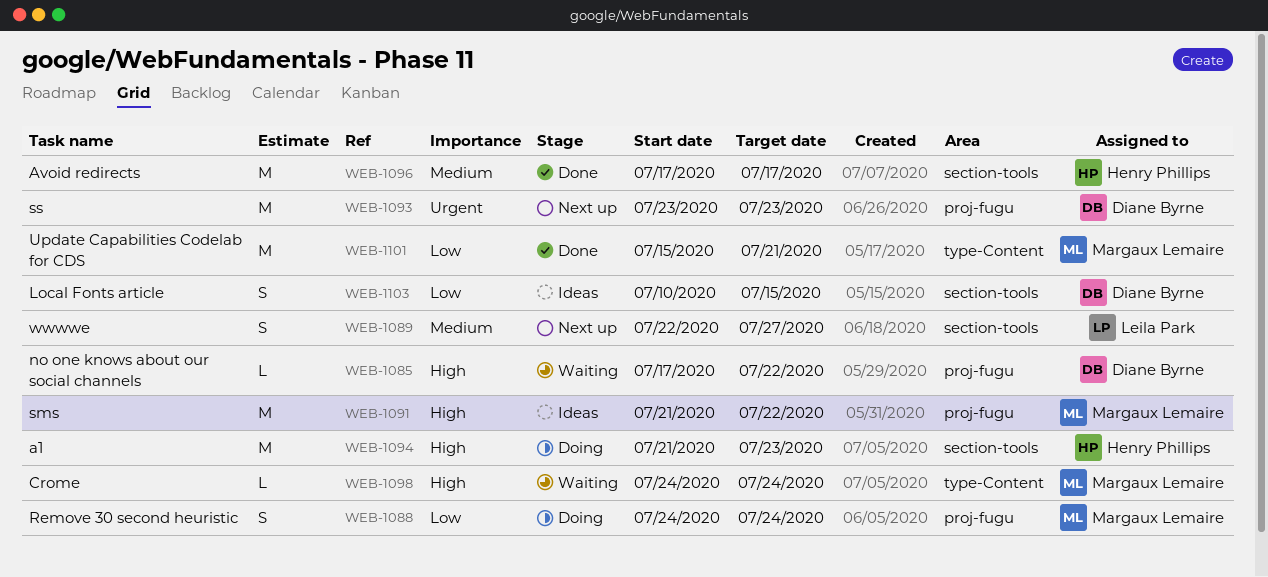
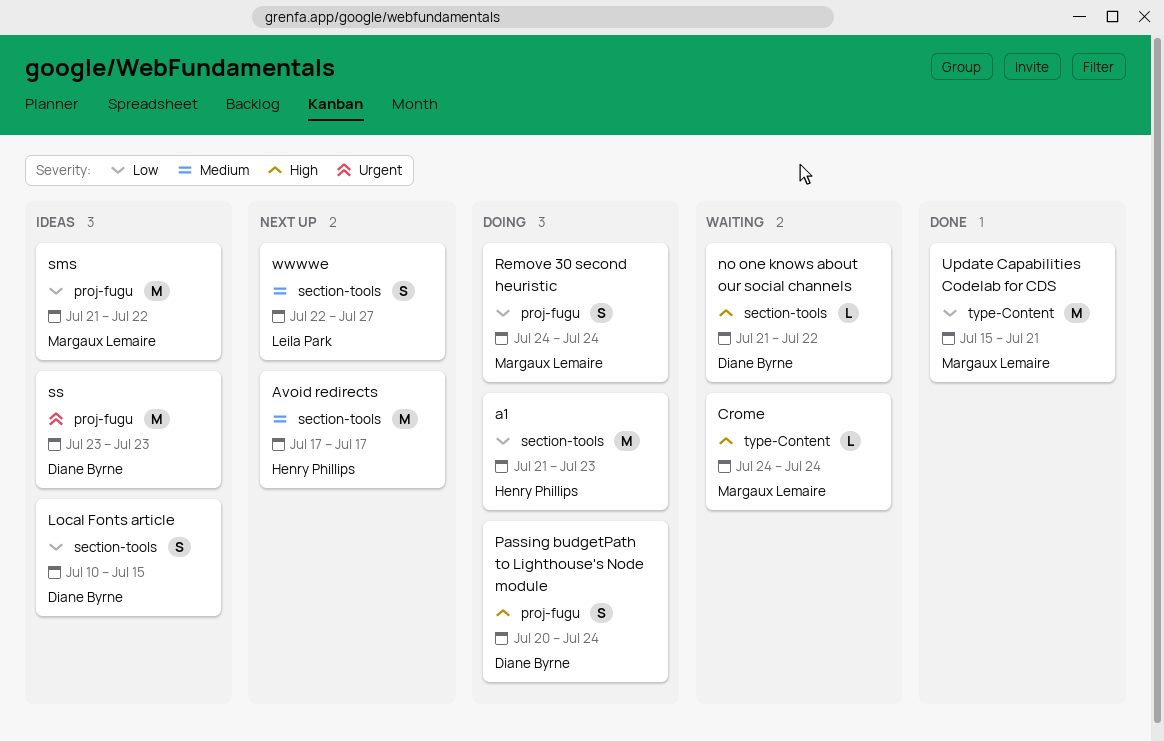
a1, priority: High -> Low
Avoid redirects, status: Done -> Next up
no one knows about our social channels, label: proj-fugu -> section-tools
no one knows about our social channels, start: Jul 17 -> Jul 21
Passing budgetPath to Lighthouse's Node module: none -> present
sms, priority: High -> Low
ss, status: Next up -> Ideas

